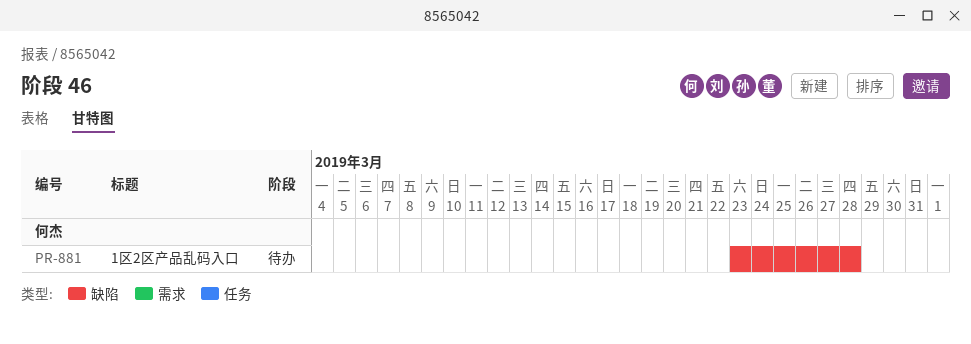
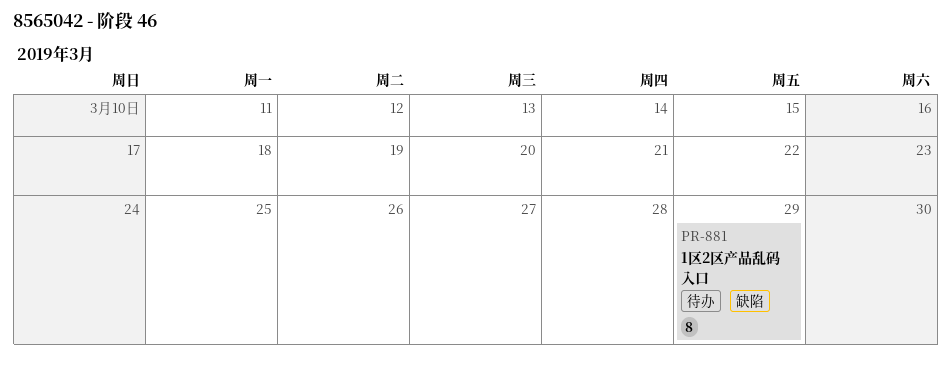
PR-881, due: Mar 28 -> Mar 29

